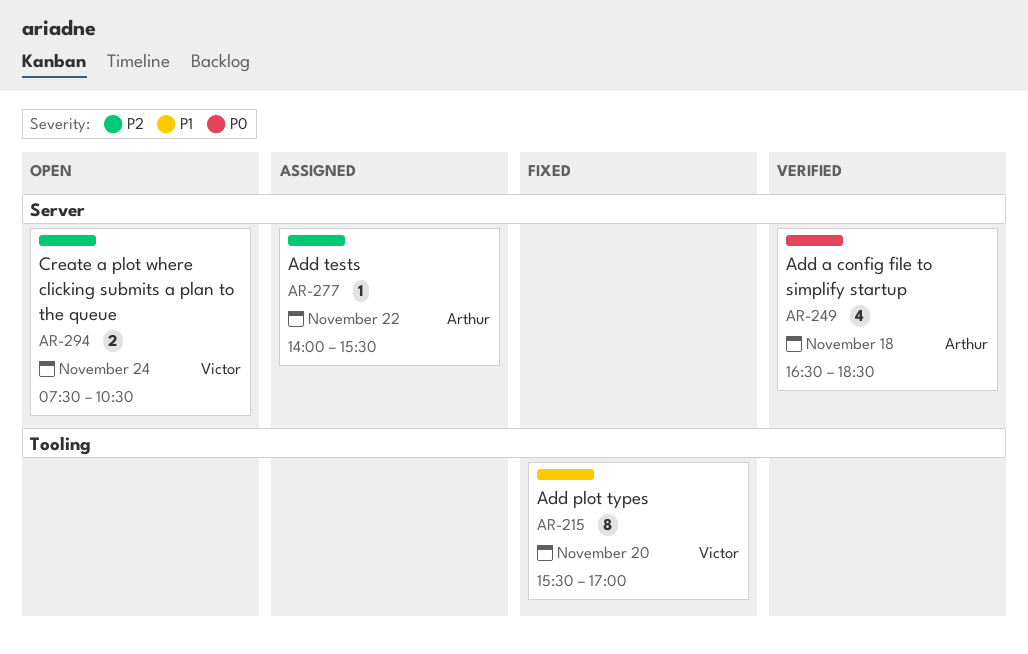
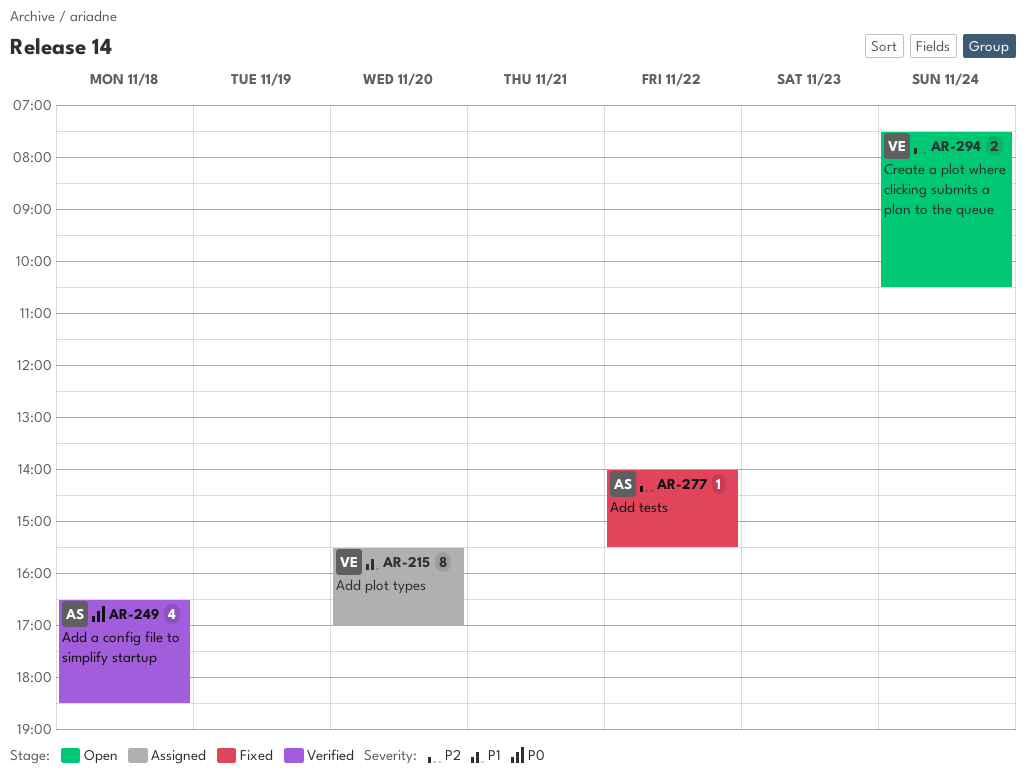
AR-215, status: Fixed -> Assigned
AR-277, status: Assigned -> Fixed

